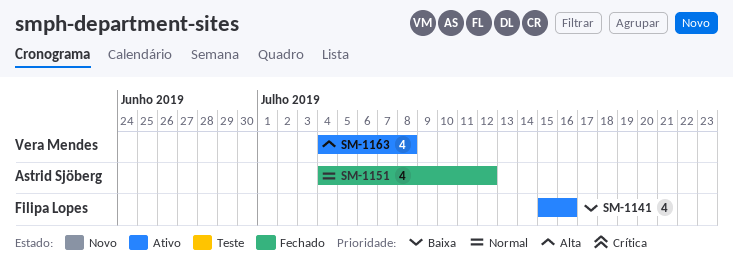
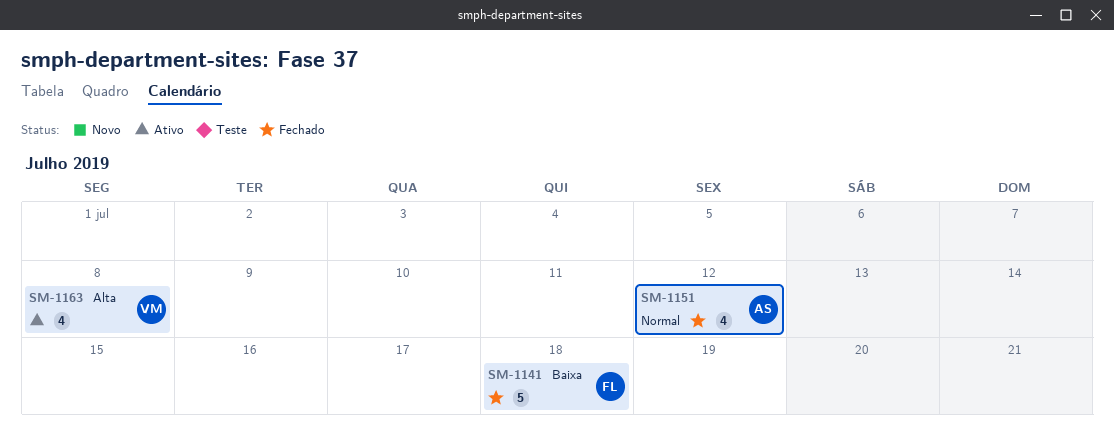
SM-1141, status: Ativo -> Fechado
SM-1141, estimate: 4 -> 5
SM-1141, due: Jul 16 -> Jul 18

